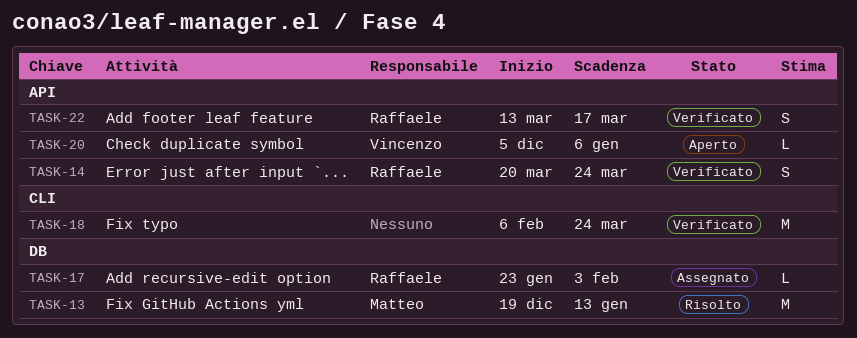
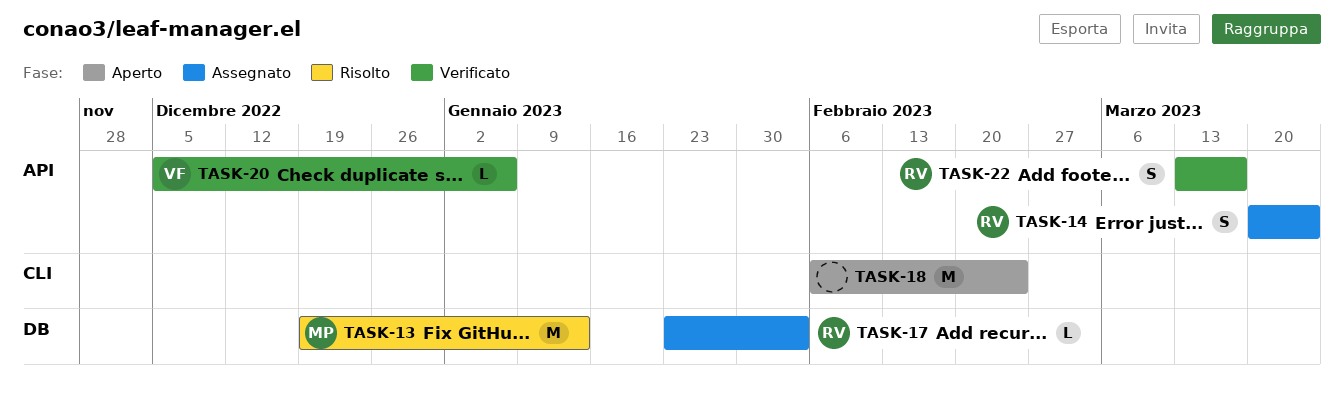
TASK-14, status: Verificato -> Assegnato
TASK-18, status: Verificato -> Aperto
TASK-18, due: Mar 24 -> Feb 24
TASK-20, status: Aperto -> Verificato

